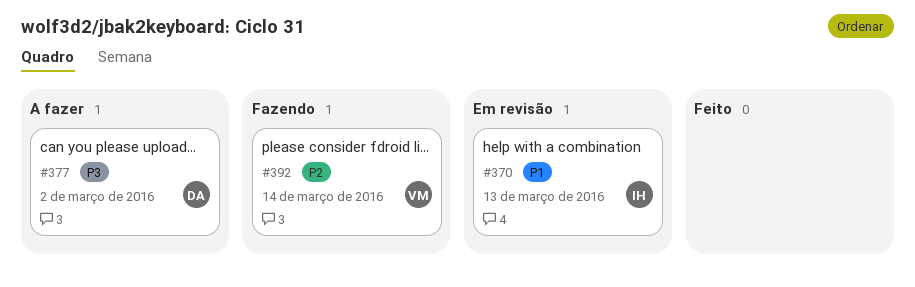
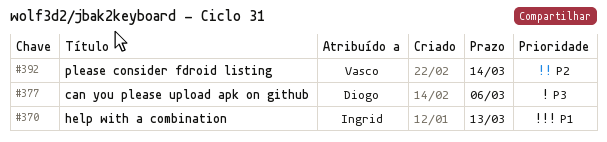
#377, due: Mar 2 -> Mar 6

